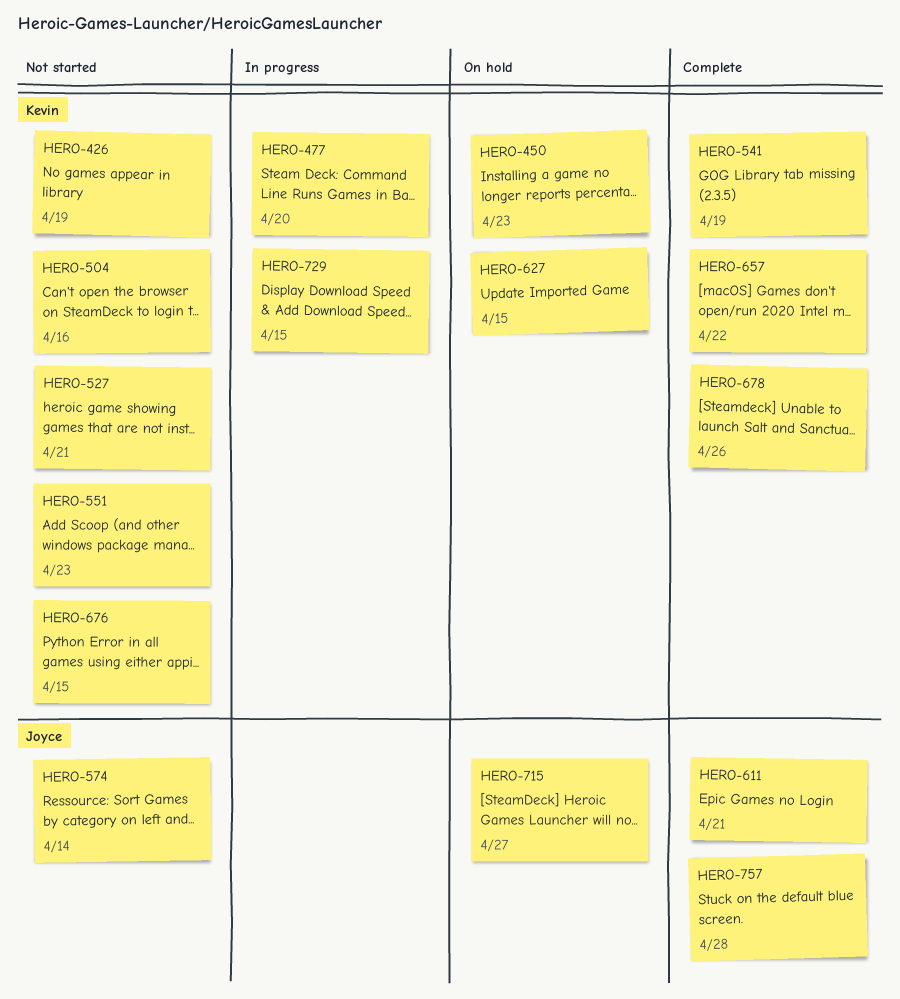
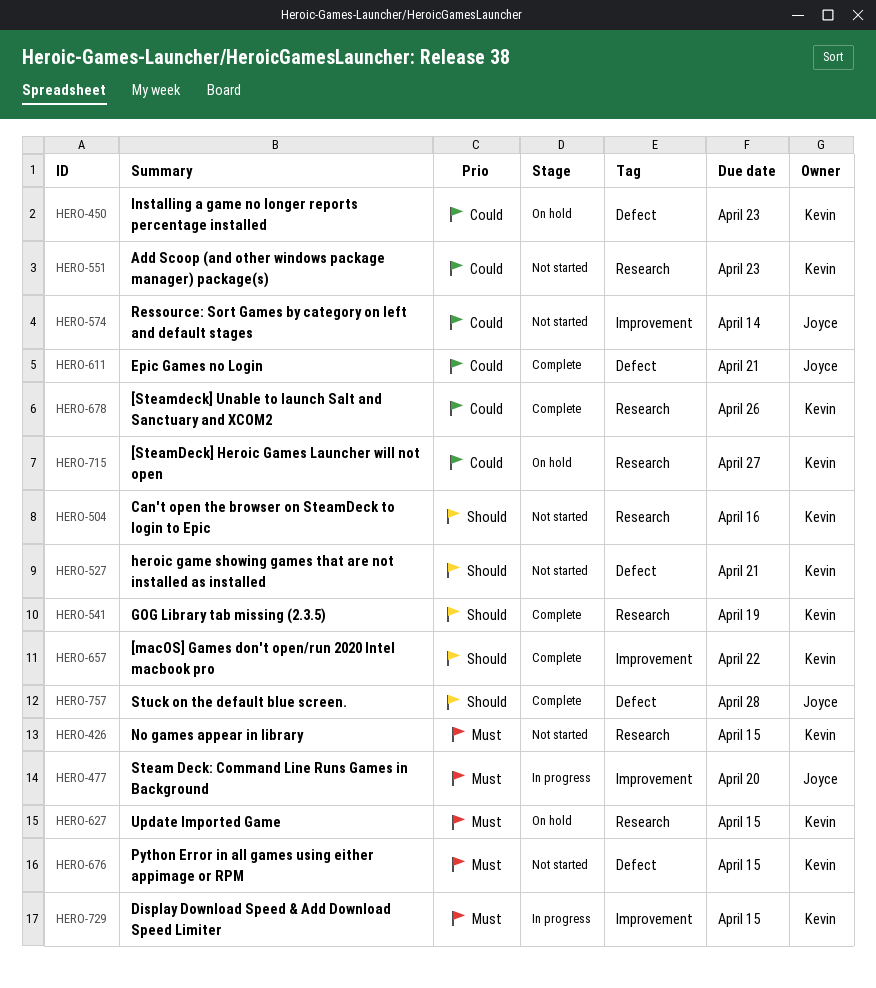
HERO-426, due: Apr 19 -> Apr 15
HERO-477, owner: Kevin -> Joyce
HERO-715, owner: Joyce -> Kevin

